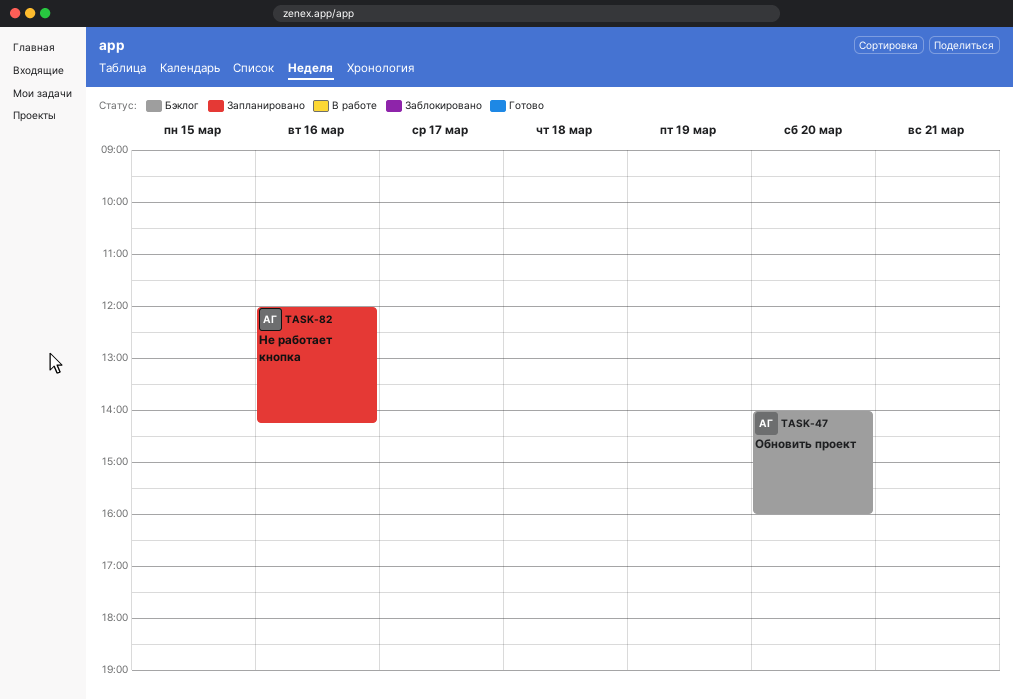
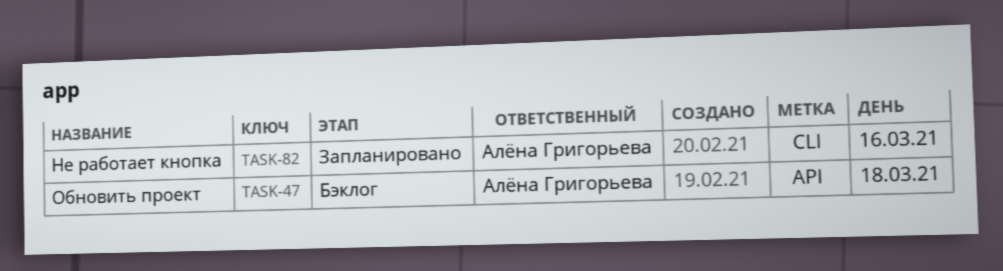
TASK-47, day: Mar 20 -> Mar 18

